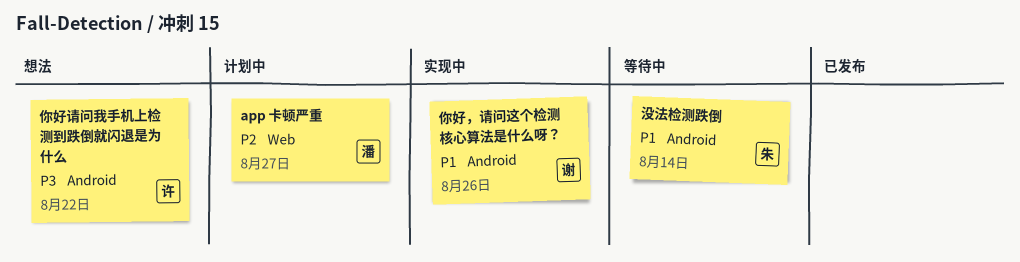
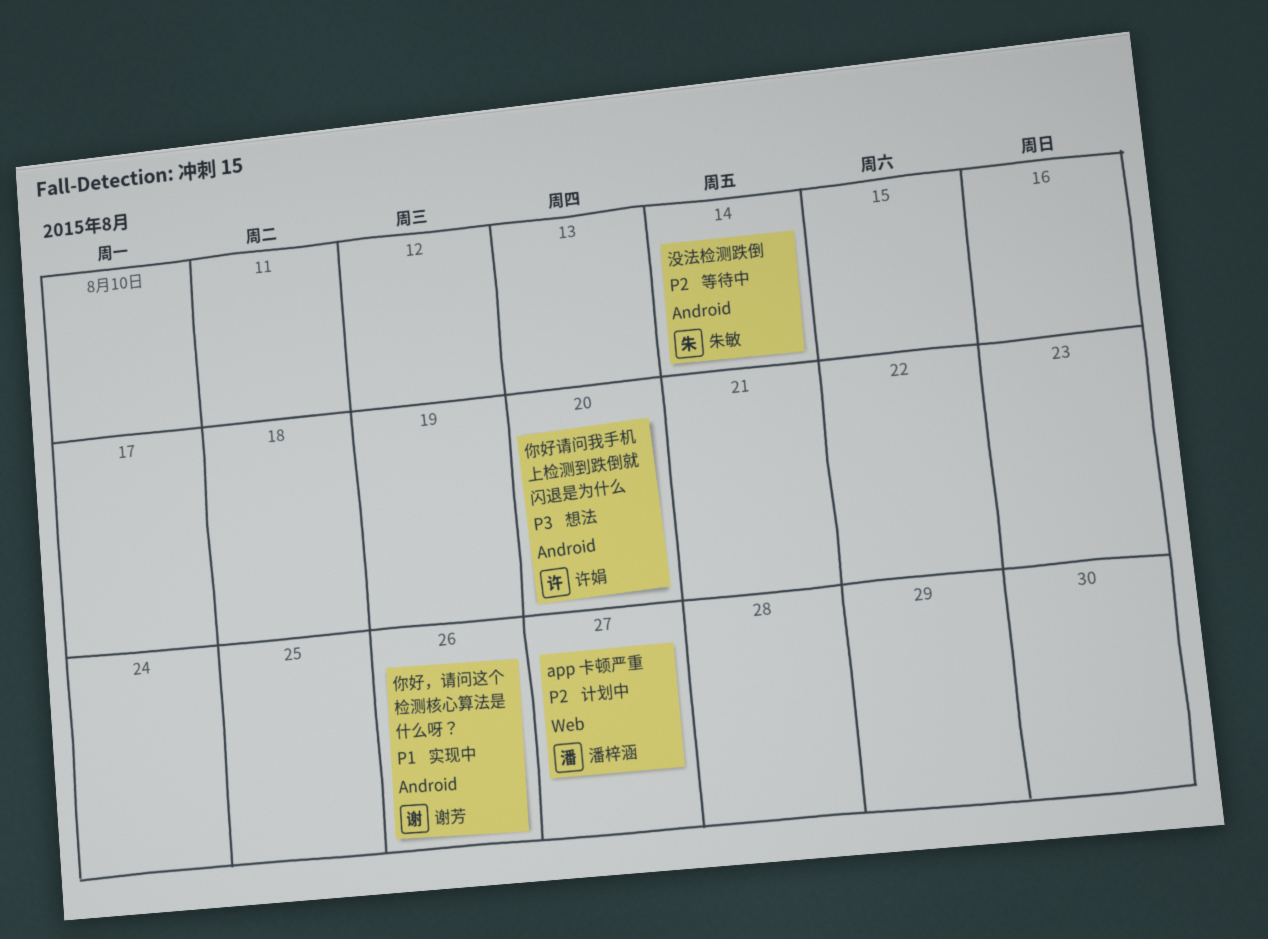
你好请问我手机上检测到跌倒就闪退是为什么, due: Aug 22 -> Aug 20
没法检测跌倒, priority: P1 -> P2

